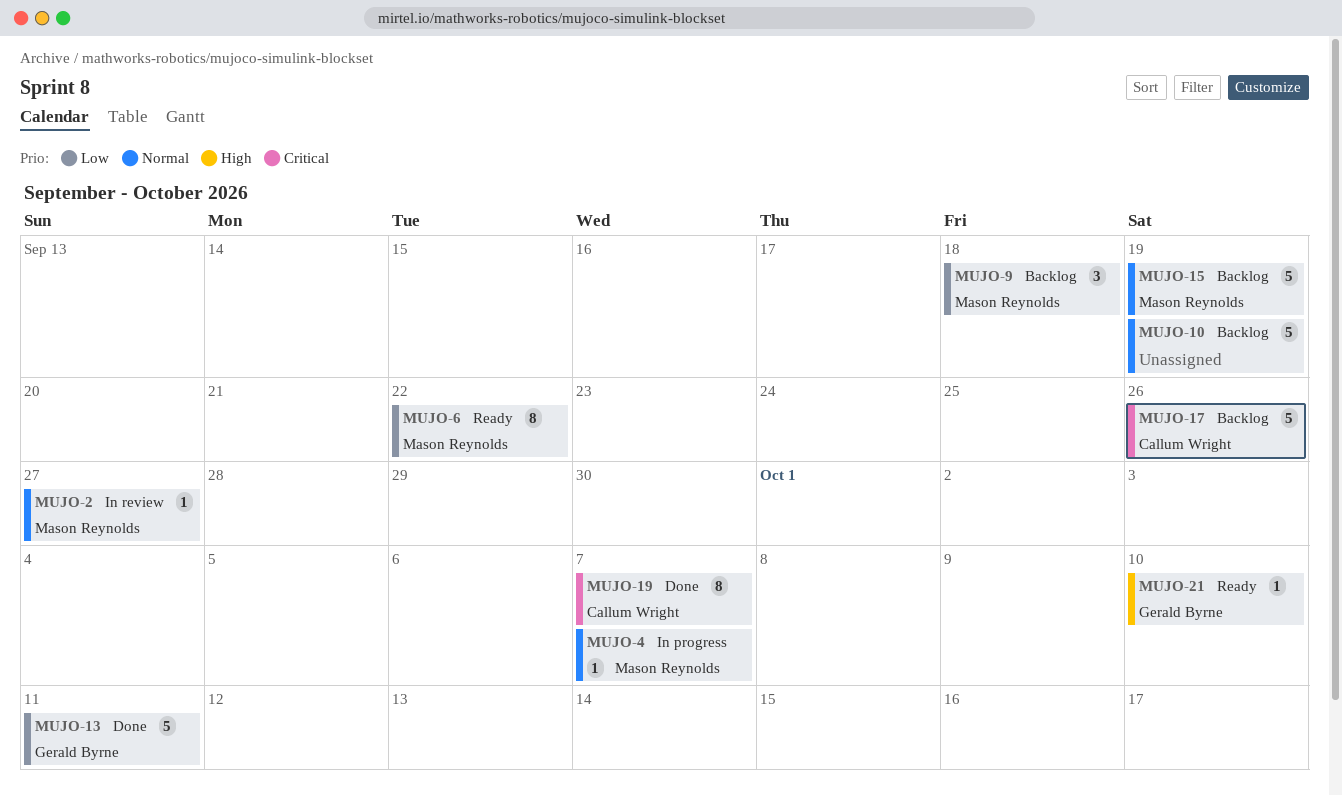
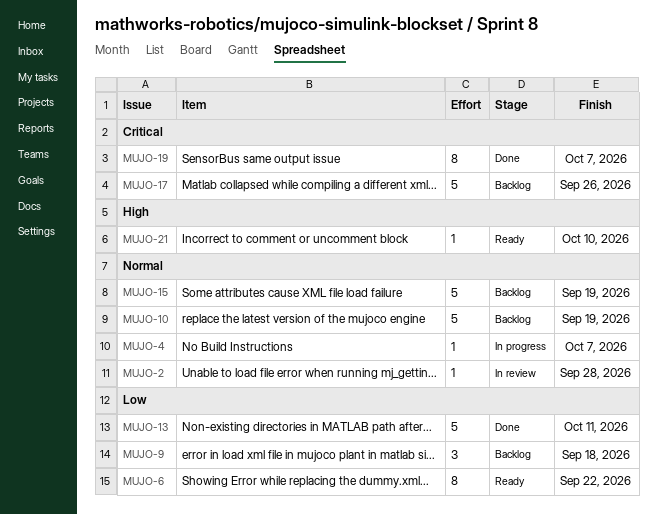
MUJO-2, due: Sep 27 -> Sep 28

